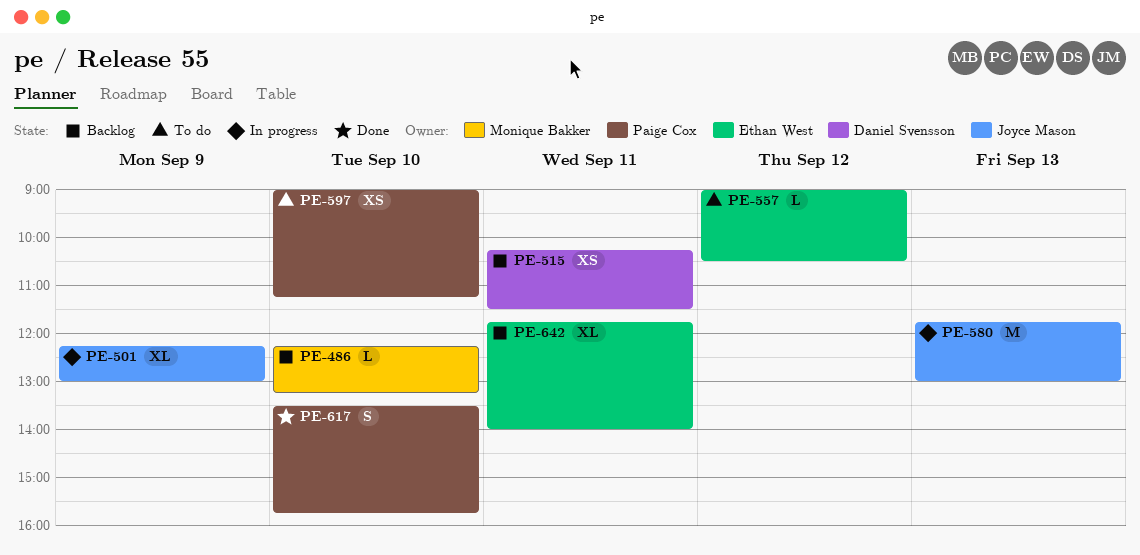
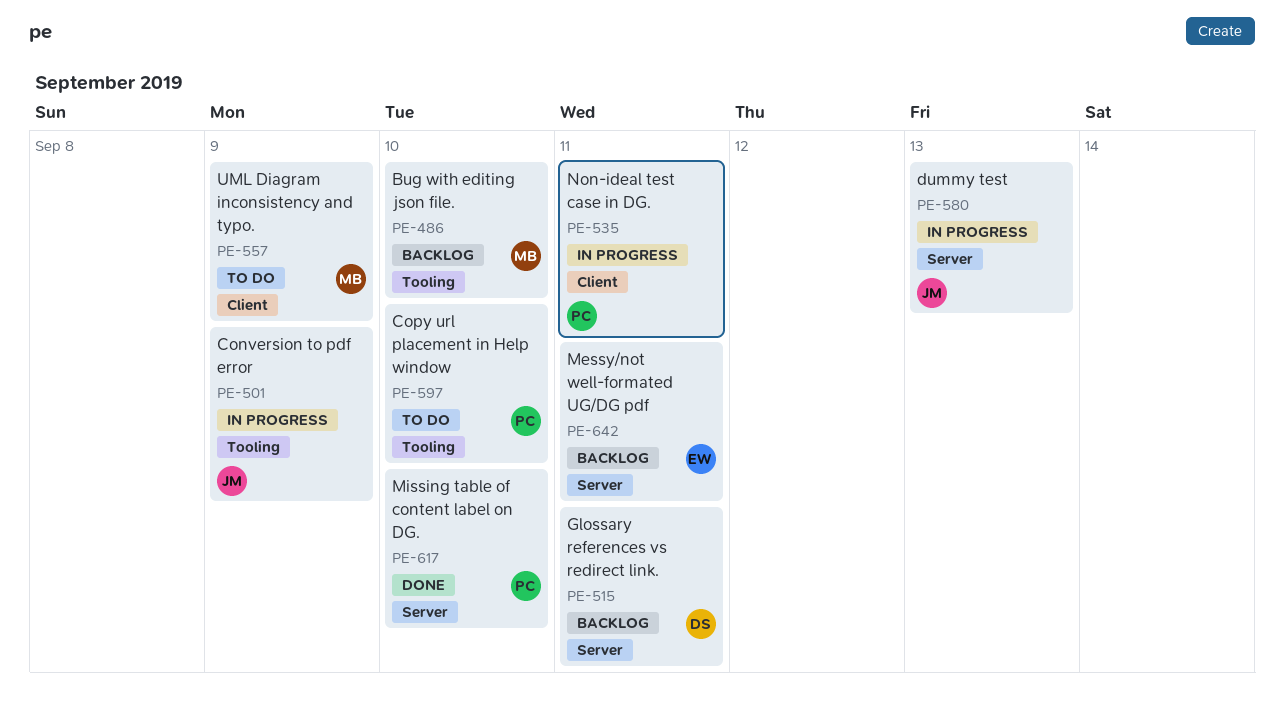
PE-535: none -> present
PE-557, owner: Ethan West -> Monique Bakker
PE-557, day: Sep 12 -> Sep 9

